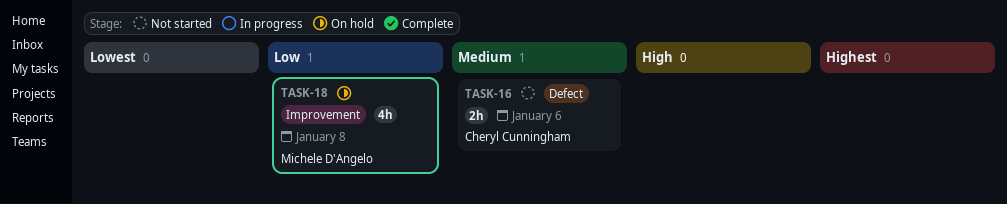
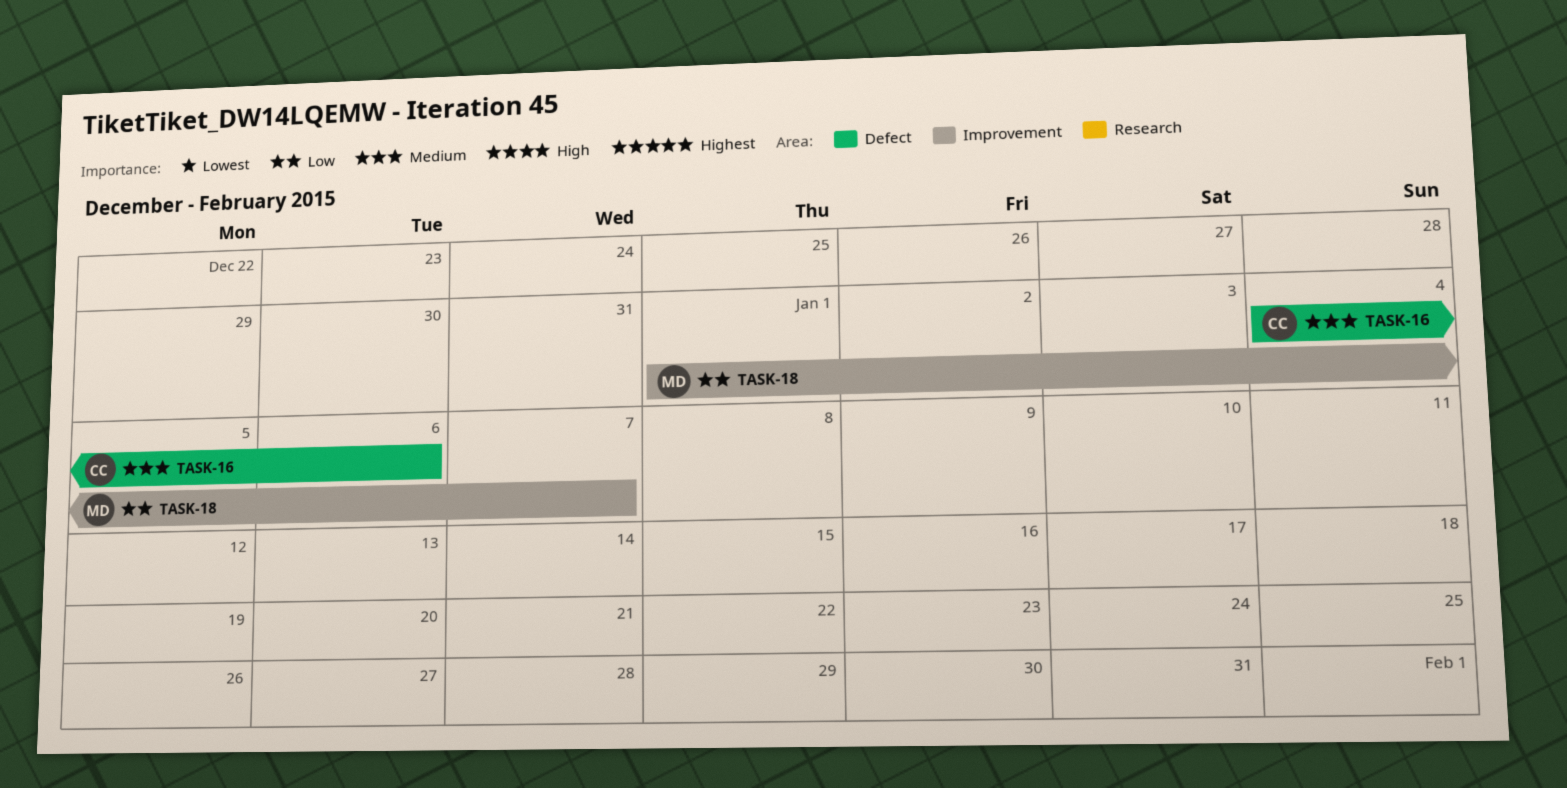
TASK-18, due: Jan 8 -> Jan 7

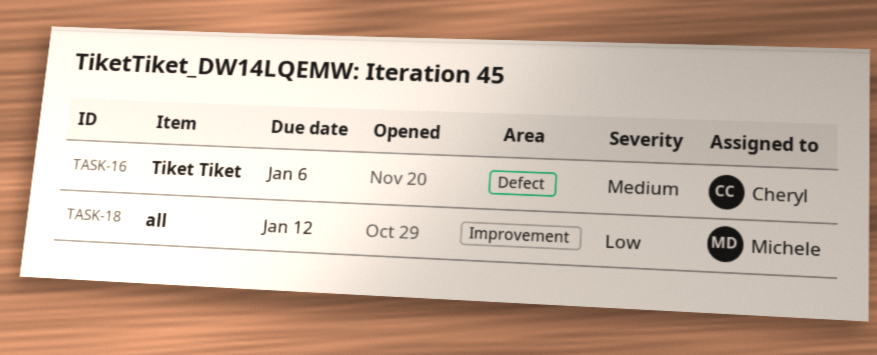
TASK-18, due: Jan 7 -> Jan 12

